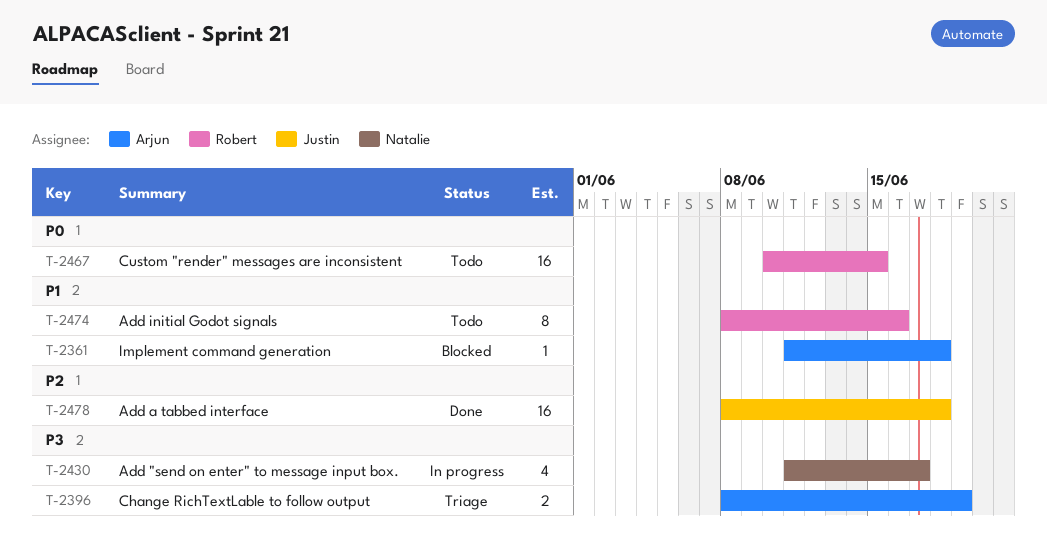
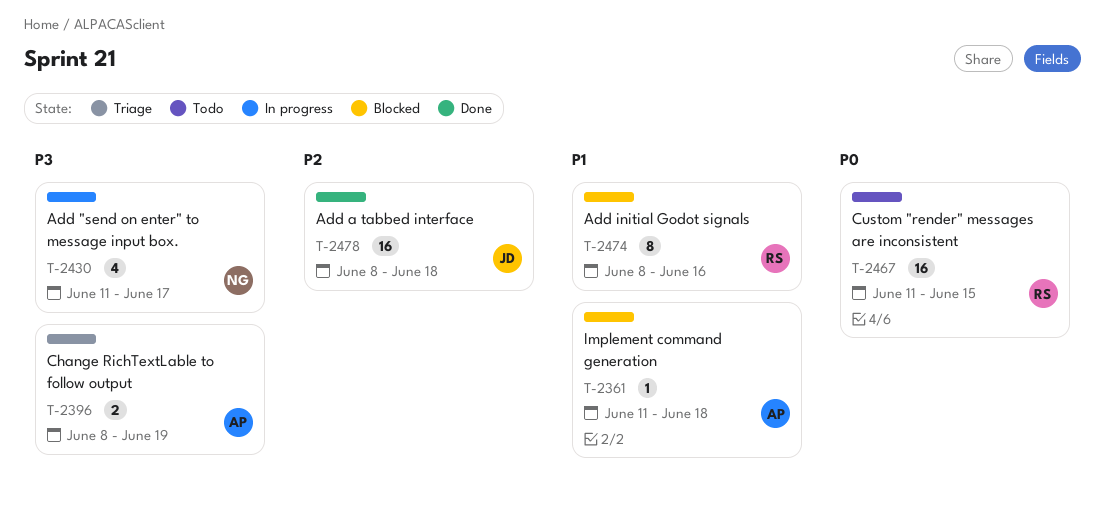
T-2467, start: Jun 10 -> Jun 11
T-2474, status: Todo -> Blocked

